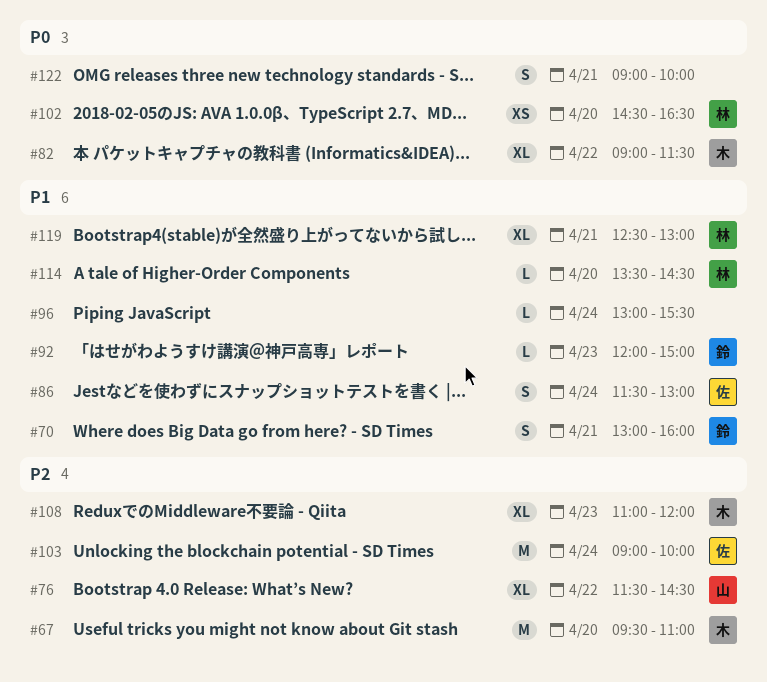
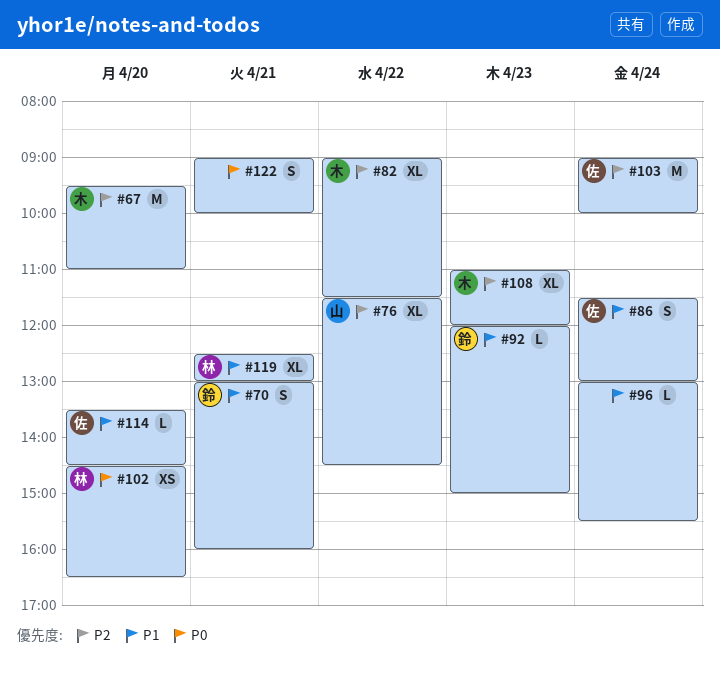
#82, priority: P0 -> P2
#114, owner: 林 -> 佐

